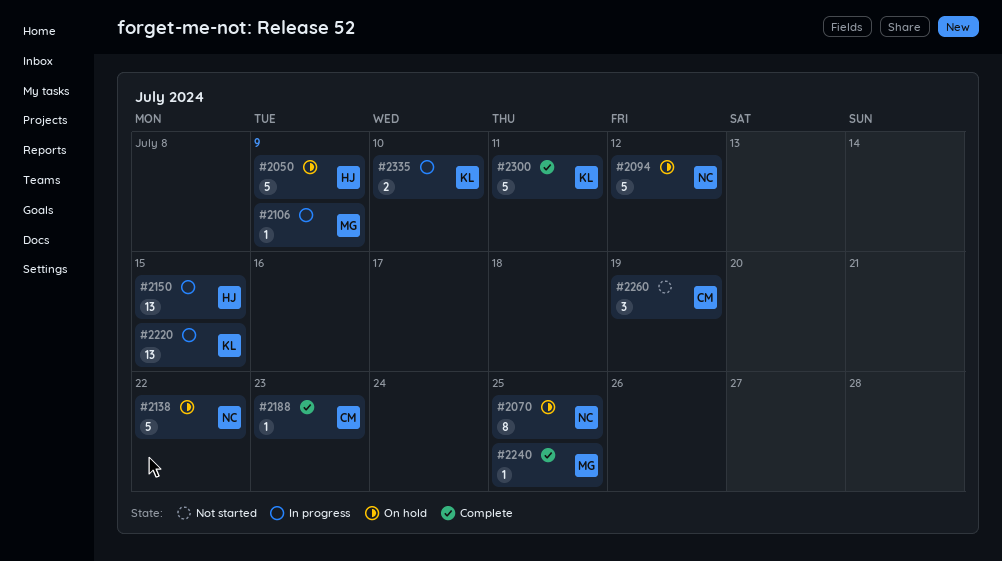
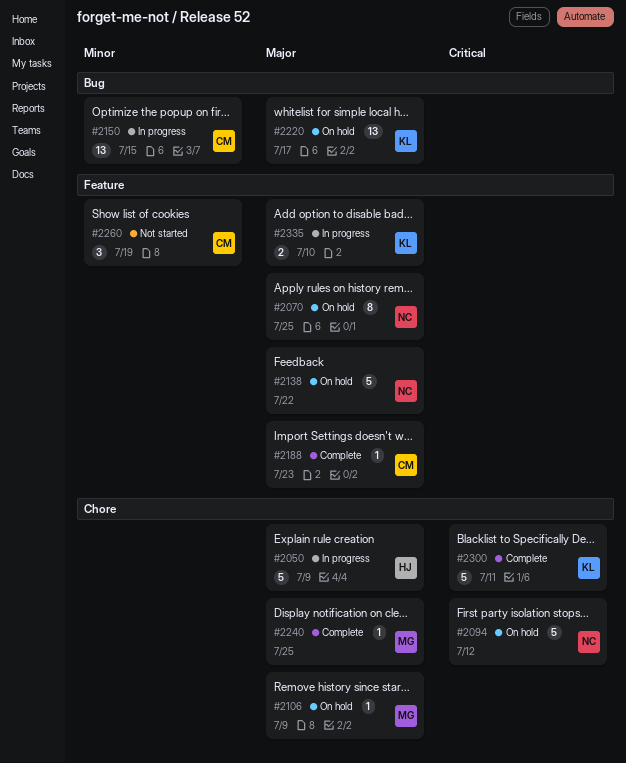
#2050, status: On hold -> In progress
#2106, status: In progress -> On hold
#2150, owner: HJ -> CM
#2220, status: In progress -> On hold
#2220, due: Jul 15 -> Jul 17

